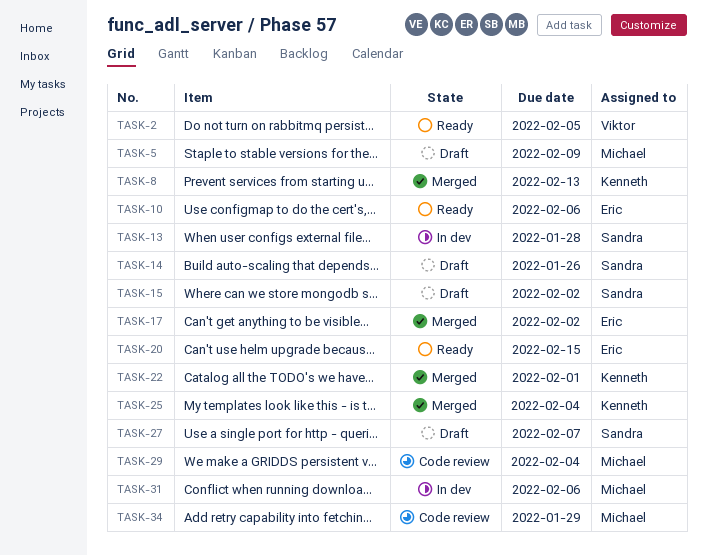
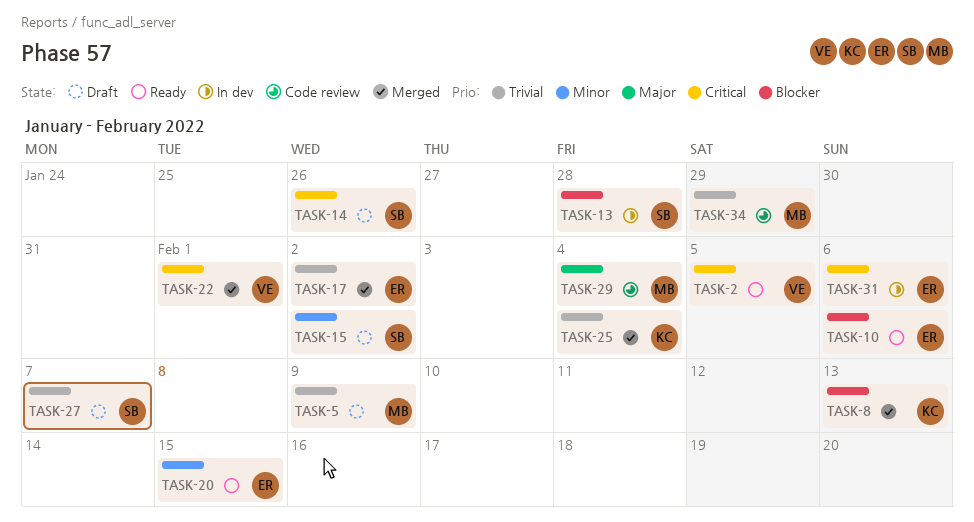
TASK-22, owner: Kenneth -> Viktor
TASK-31, owner: Michael -> Eric

